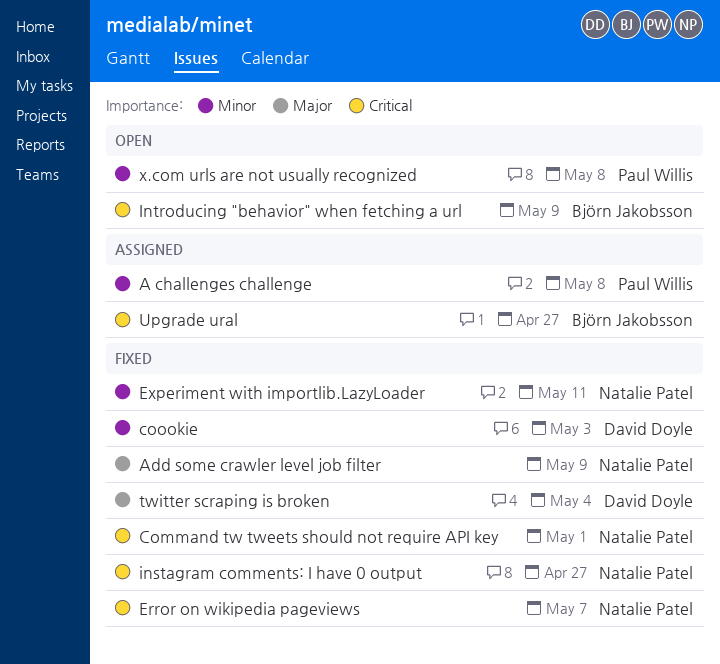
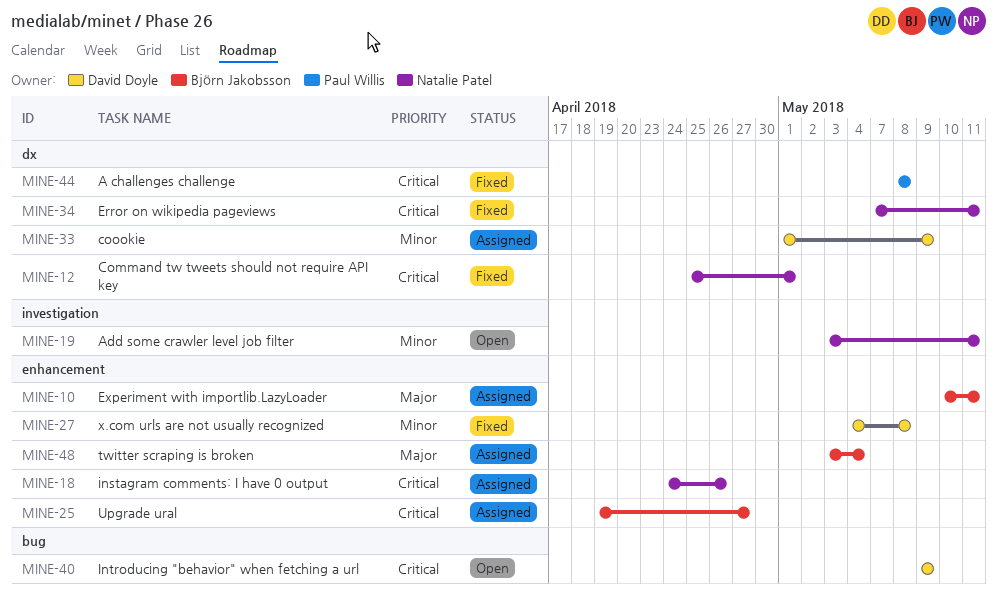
A challenges challenge, status: Assigned -> Fixed
A challenges challenge, priority: Minor -> Critical
Add some crawler level job filter, status: Fixed -> Open
Add some crawler level job filter, priority: Major -> Minor
Add some crawler level job filter, due: May 9 -> May 11
coookie, status: Fixed -> Assigned
coookie, due: May 3 -> May 9
Error on wikipedia pageviews, due: May 7 -> May 11
Experiment with importlib.LazyLoader, status: Fixed -> Assigned
Experiment with importlib.LazyLoader, owner: Natalie Patel -> Björn Jakobsson
Experiment with importlib.LazyLoader, priority: Minor -> Major
instagram comments: I have 0 output, status: Fixed -> Assigned
instagram comments: I have 0 output, due: Apr 27 -> Apr 26
Introducing "behavior" when fetching a url, owner: Björn Jakobsson -> David Doyle
twitter scraping is broken, status: Fixed -> Assigned
twitter scraping is broken, owner: David Doyle -> Björn Jakobsson
x.com urls are not usually recognized, status: Open -> Fixed
x.com urls are not usually recognized, owner: Paul Willis -> David Doyle

